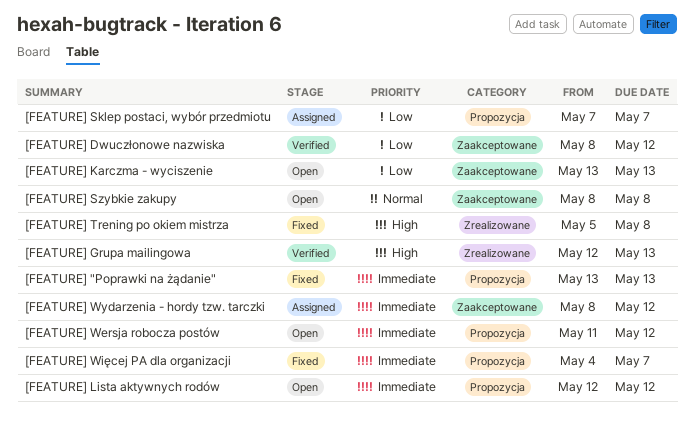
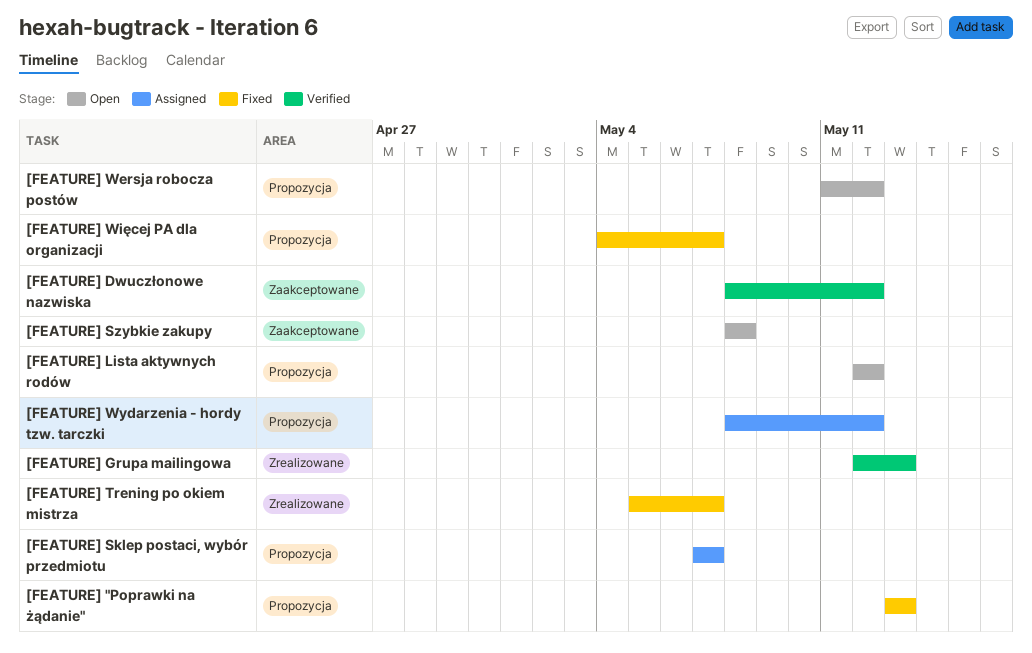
[FEATURE] Karczma - wyciszenie: present -> none
[FEATURE] Trening po okiem mistrza, due: May 8 -> May 7
[FEATURE] Wydarzenia - hordy tzw. tarczki, label: Zaakceptowane -> Propozycja

